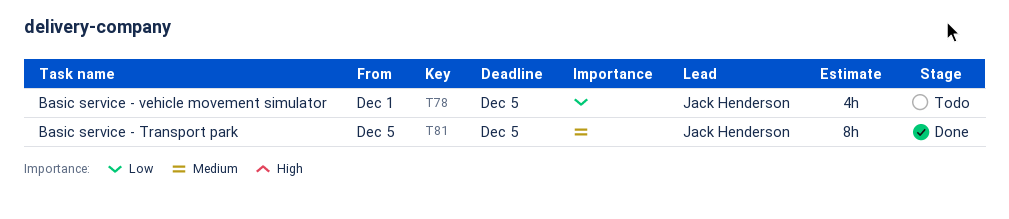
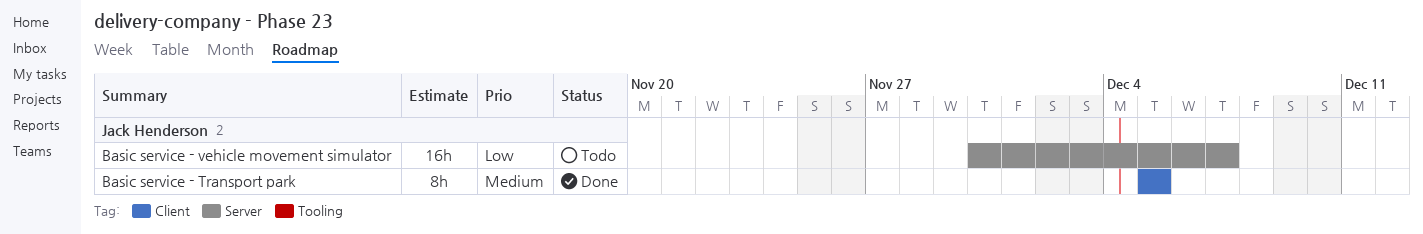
Basic service - vehicle movement simulator, estimate: 4h -> 16h
Basic service - vehicle movement simulator, start: Dec 1 -> Nov 30
Basic service - vehicle movement simulator, due: Dec 5 -> Dec 7

